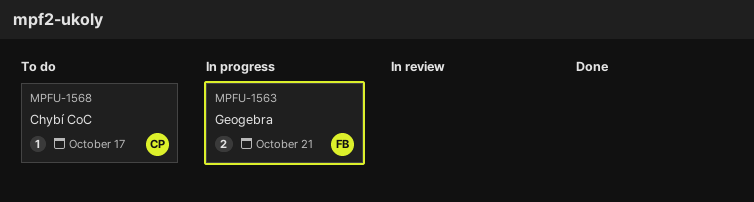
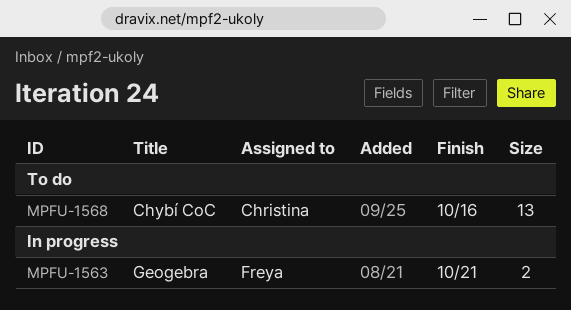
MPFU-1568, estimate: 1 -> 13
MPFU-1568, due: Oct 17 -> Oct 16

